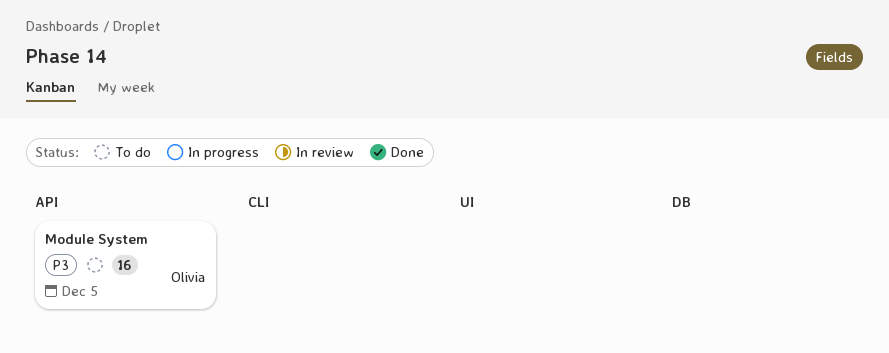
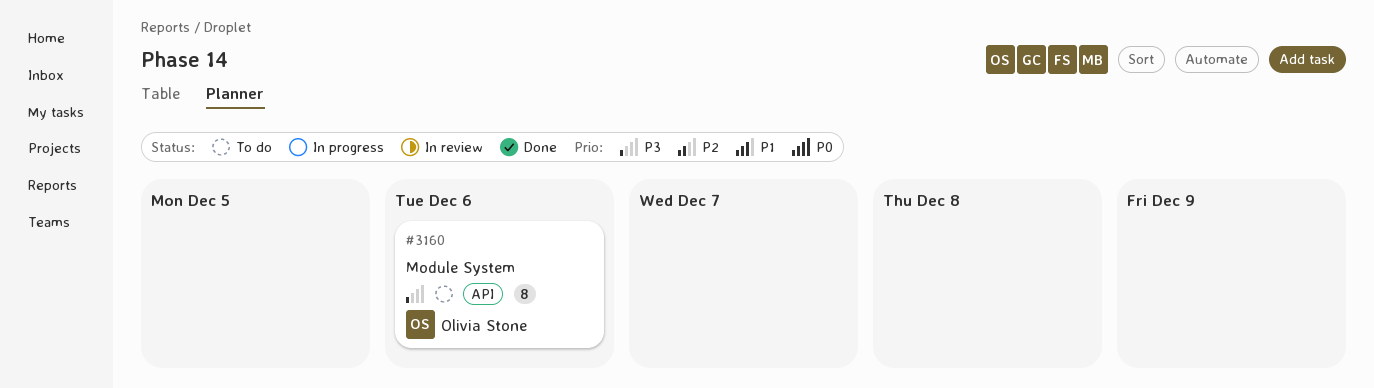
Module System, estimate: 16 -> 8
Module System, due: Dec 5 -> Dec 6

